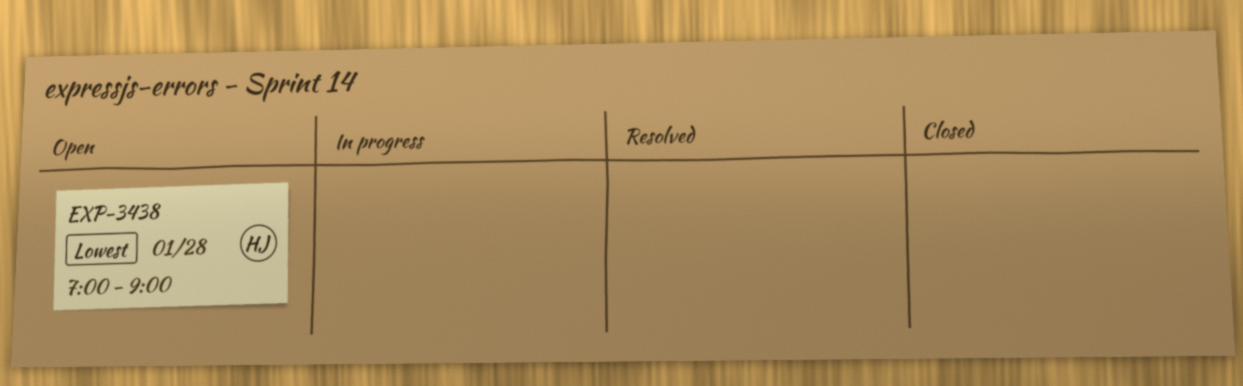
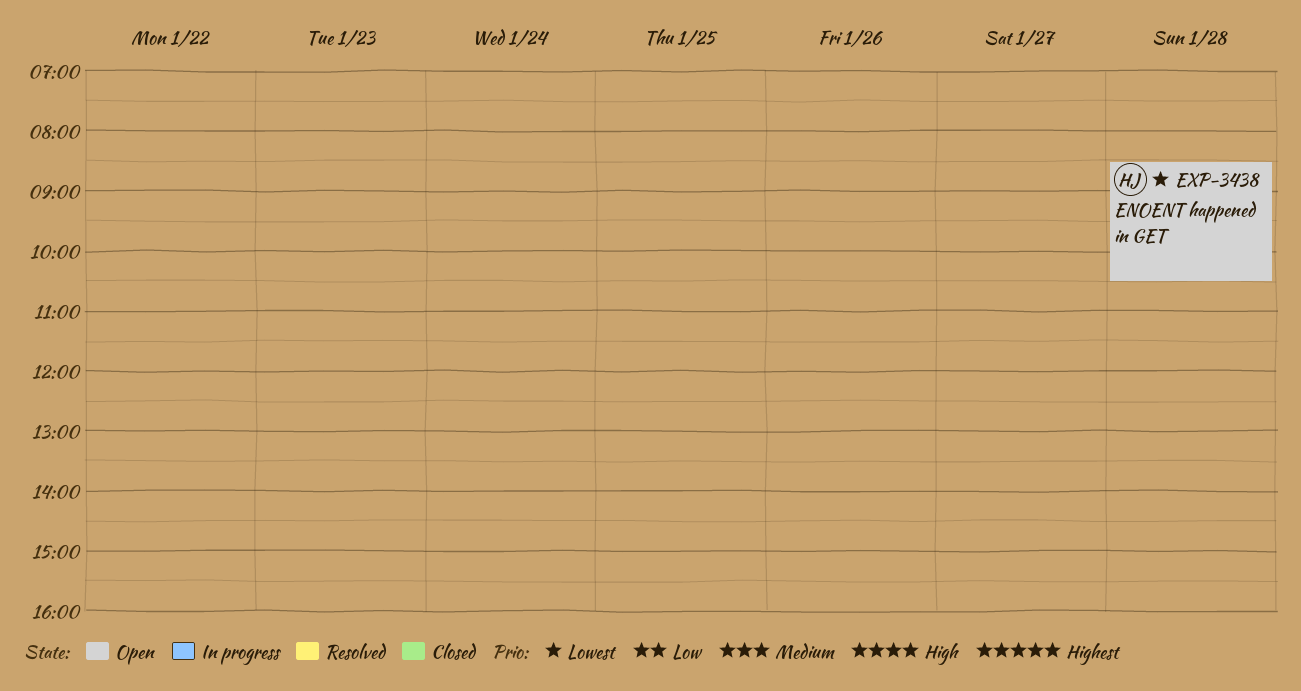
EXP-3438, begins: 07:00 -> 08:30
EXP-3438, ends: 09:00 -> 10:30

